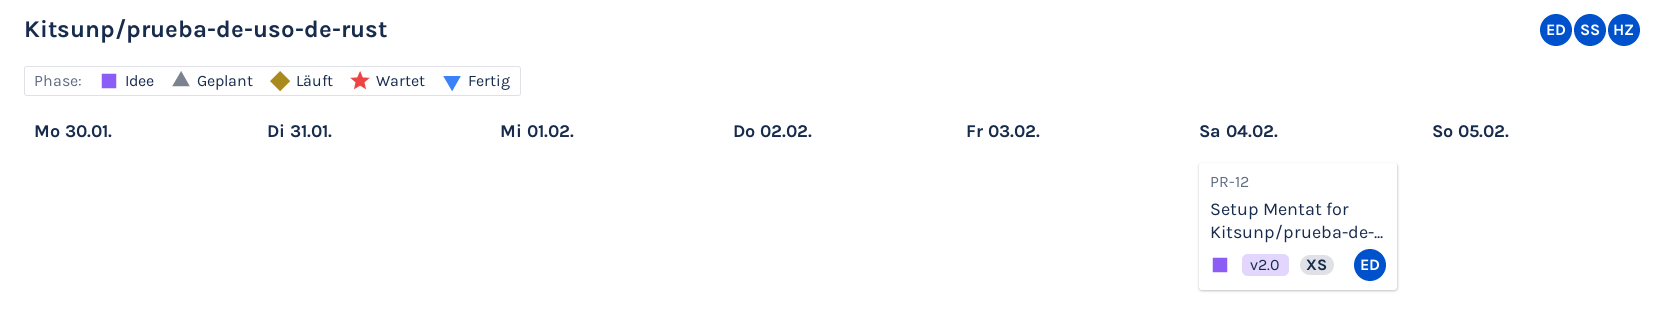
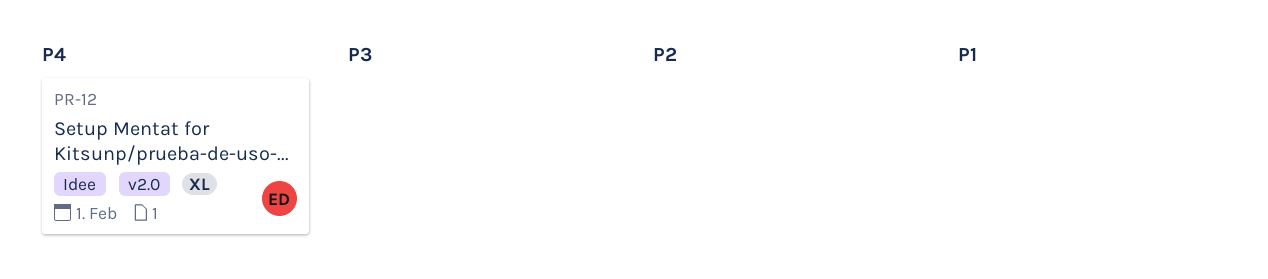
PR-12, estimate: XS -> XL
PR-12, due: Feb 4 -> Feb 1

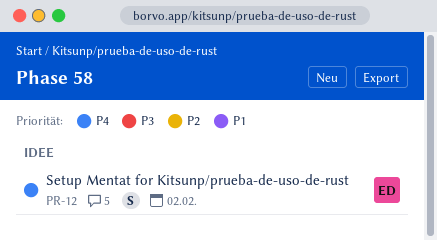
PR-12, estimate: XL -> S
PR-12, due: Feb 1 -> Feb 2

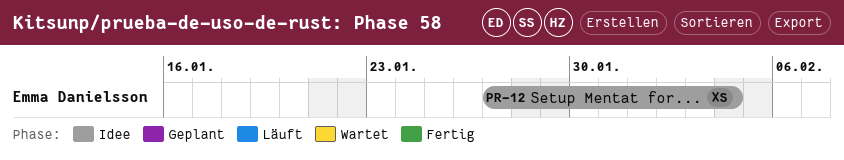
PR-12, estimate: S -> XS
PR-12, due: Feb 2 -> Feb 4

